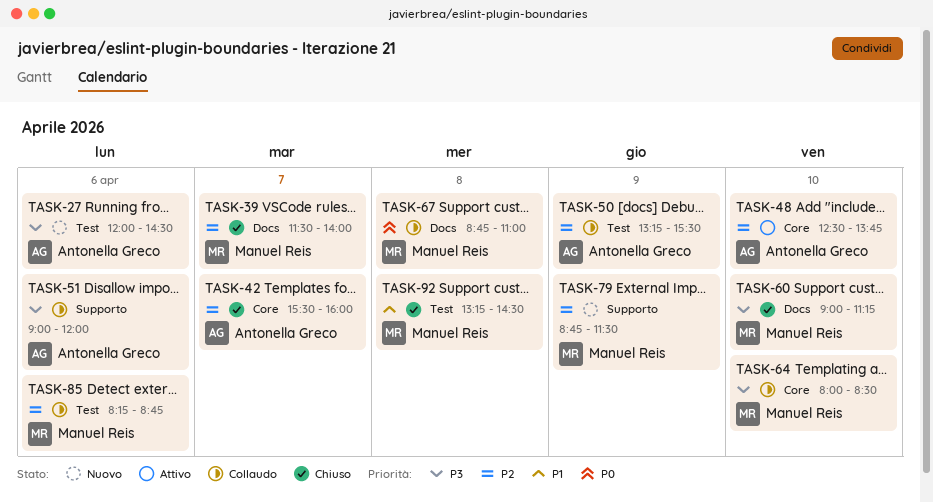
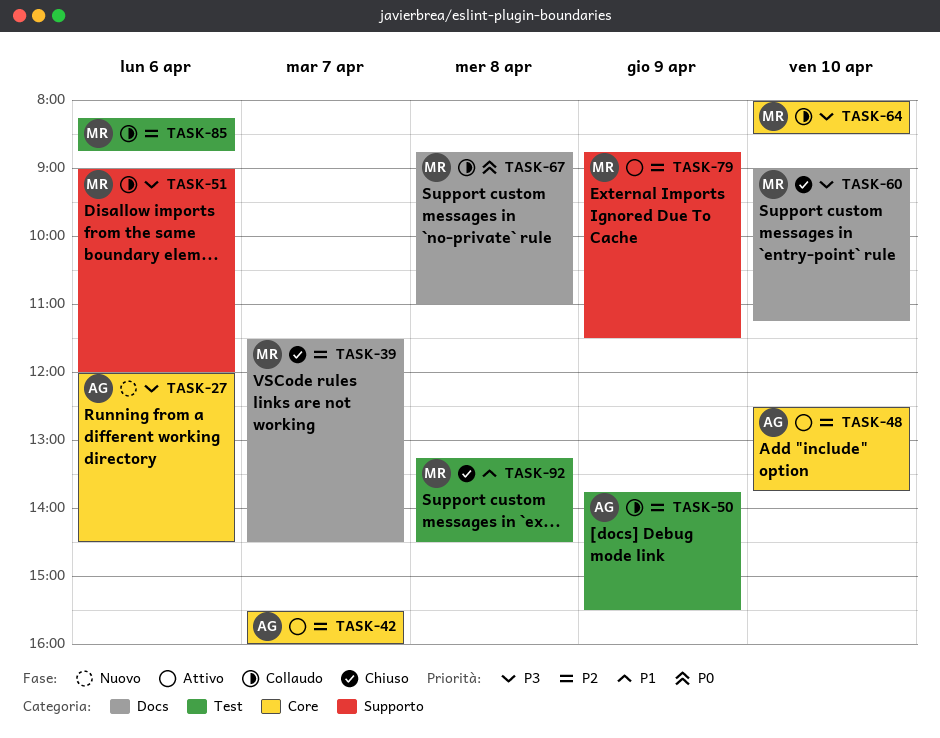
TASK-27, label: Test -> Core
TASK-39, ends: 14:00 -> 14:30
TASK-42, status: Chiuso -> Attivo
TASK-50, begins: 13:15 -> 13:45
TASK-51, owner: Antonella Greco -> Manuel Reis
TASK-79, status: Nuovo -> Attivo

